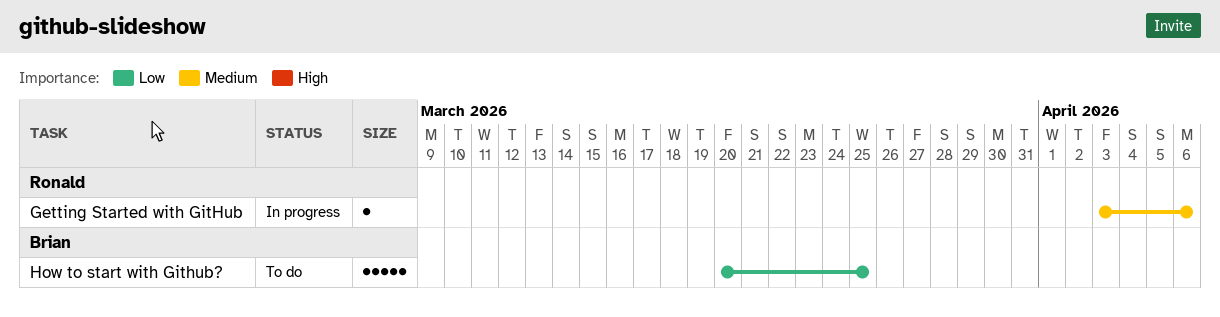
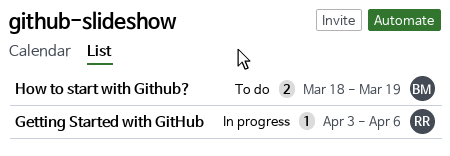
How to start with Github?, estimate: 5 -> 2
How to start with Github?, start: Mar 20 -> Mar 18
How to start with Github?, due: Mar 25 -> Mar 19

